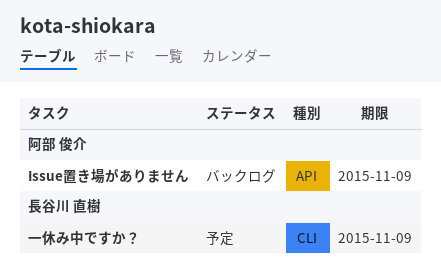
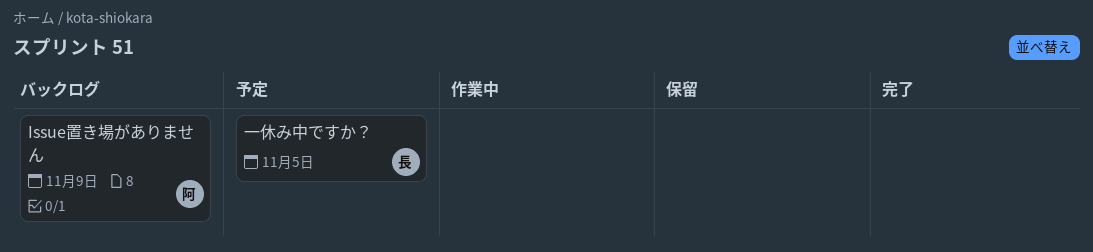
一休み中ですか？, due: Nov 9 -> Nov 5

